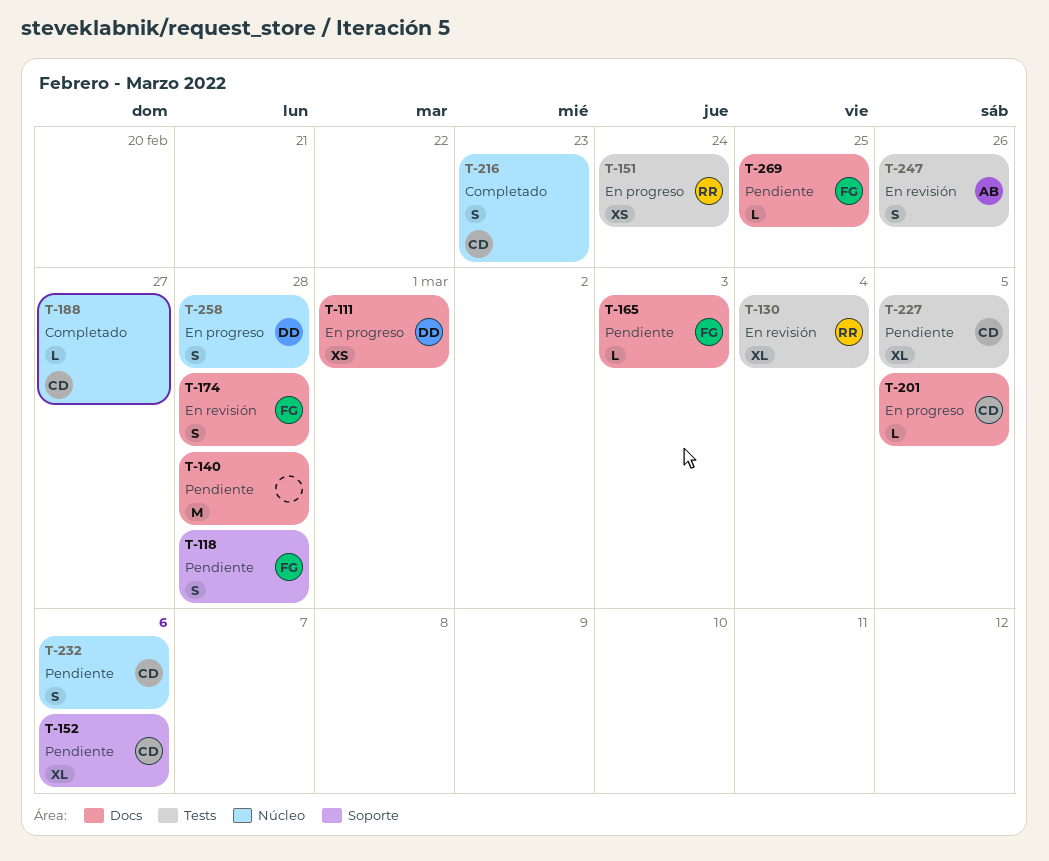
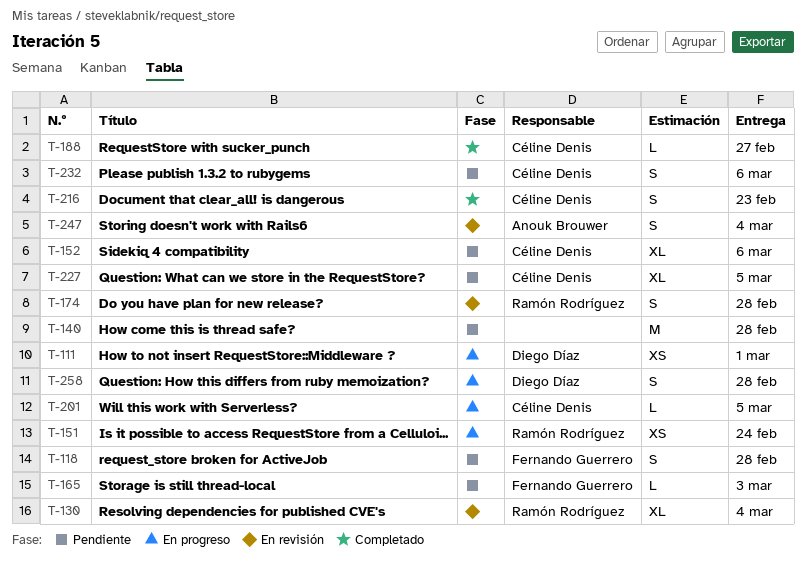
T-174, owner: Fernando Guerrero -> Ramón Rodríguez
T-247, due: Feb 26 -> Mar 4
T-269: present -> none

